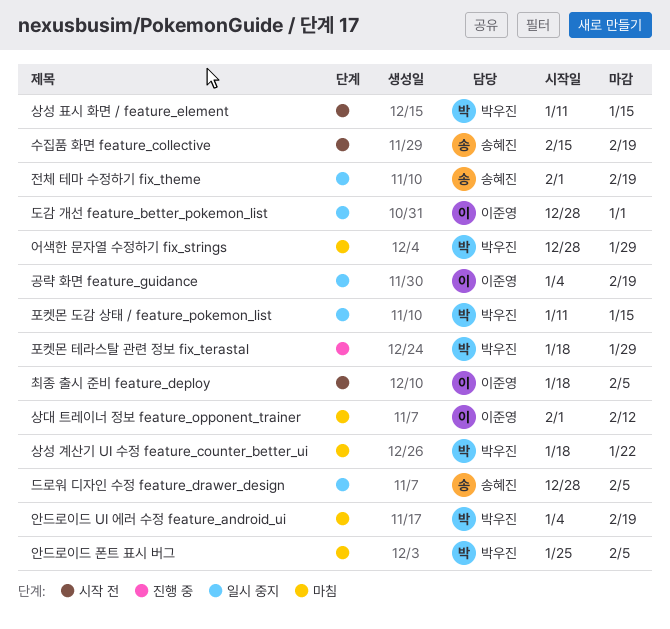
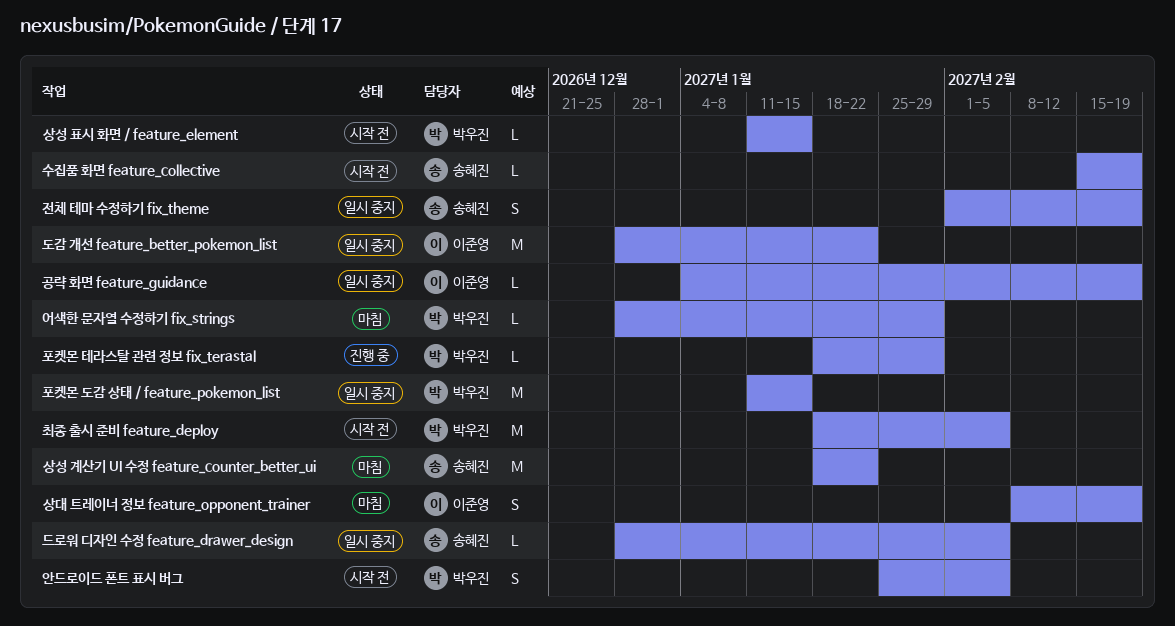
도감 개선 feature_better_pokemon_list, due: Jan 1 -> Jan 22
상대 트레이너 정보 feature_opponent_trainer, start: Feb 1 -> Feb 8
상대 트레이너 정보 feature_opponent_trainer, due: Feb 12 -> Feb 19
상성 계산기 UI 수정 feature_counter_better_ui, owner: 박우진 -> 송혜진
안드로이드 UI 에러 수정 feature_android_ui: present -> none
안드로이드 폰트 표시 버그, status: 마침 -> 시작 전
최종 출시 준비 feature_deploy, owner: 이준영 -> 박우진

